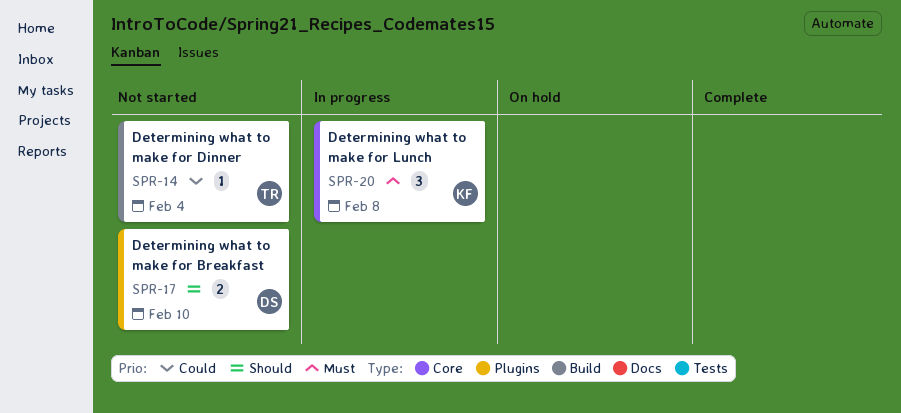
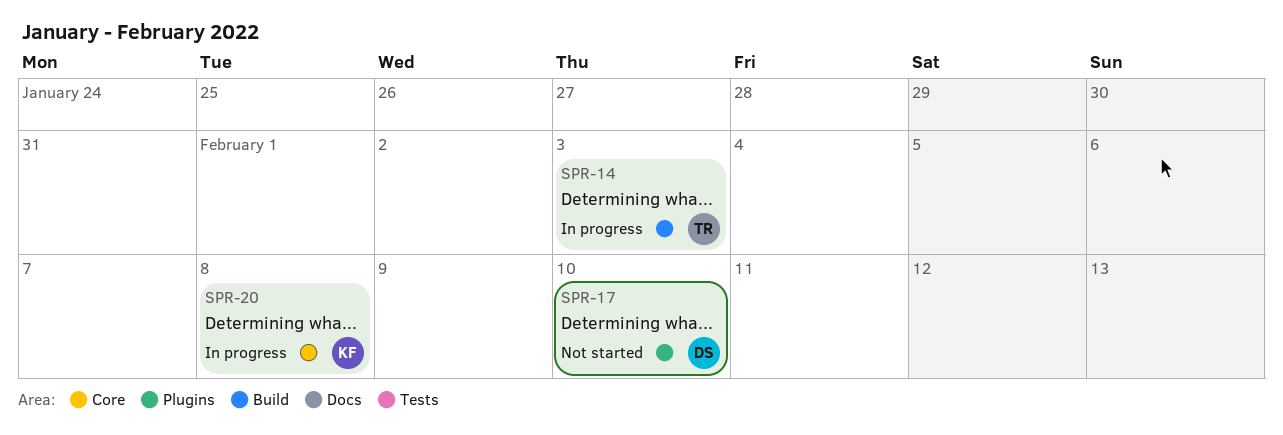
SPR-14, status: Not started -> In progress
SPR-14, due: Feb 4 -> Feb 3

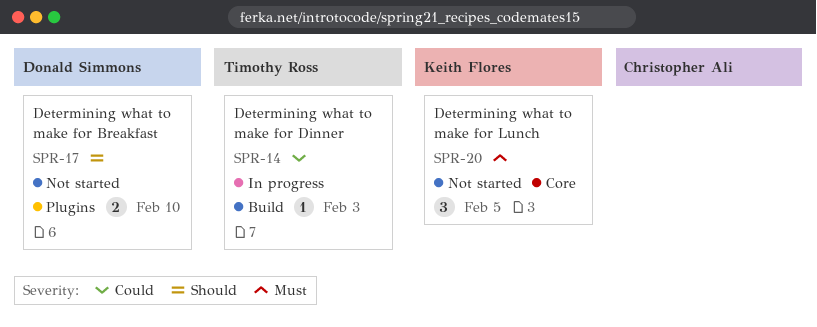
SPR-20, status: In progress -> Not started
SPR-20, due: Feb 8 -> Feb 5

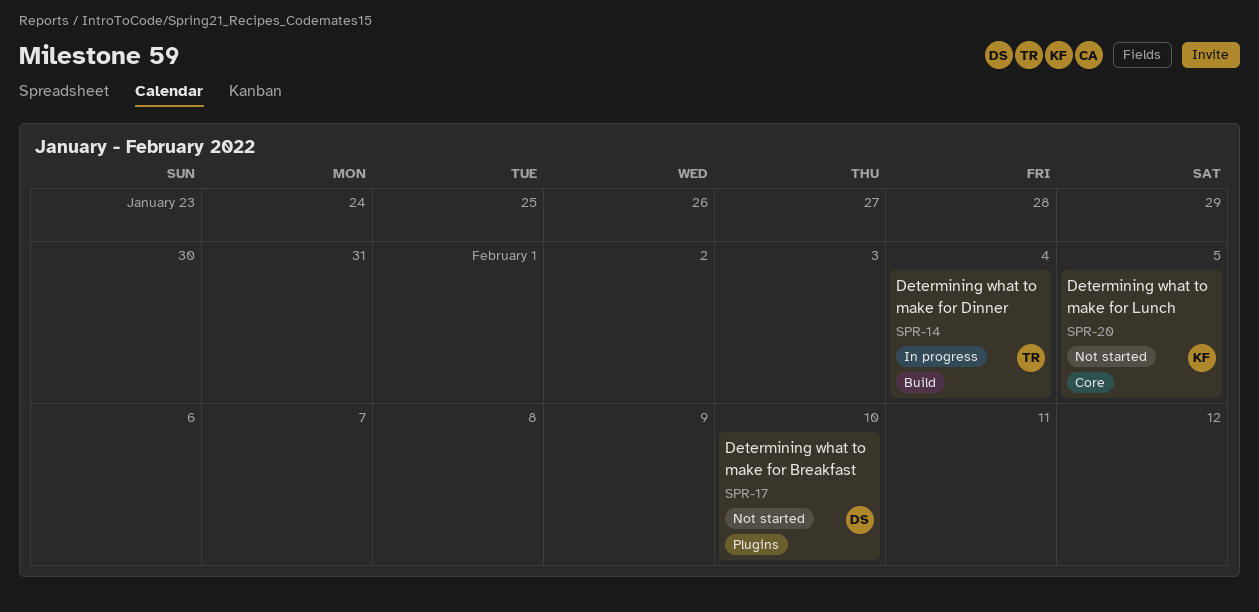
SPR-14, due: Feb 3 -> Feb 4

